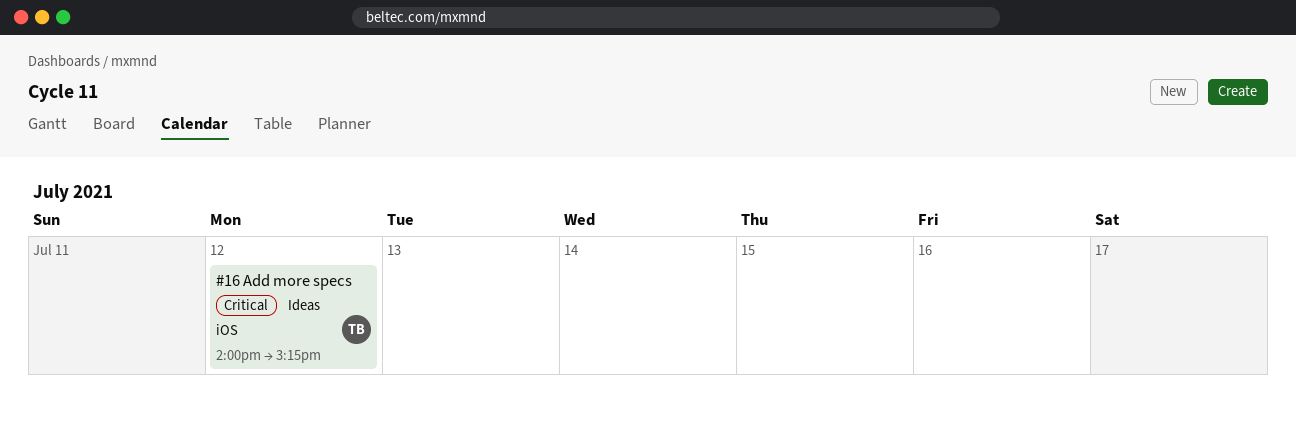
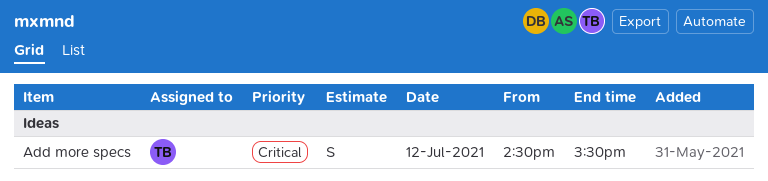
Add more specs, begins: 14:00 -> 14:30
Add more specs, ends: 15:15 -> 15:30

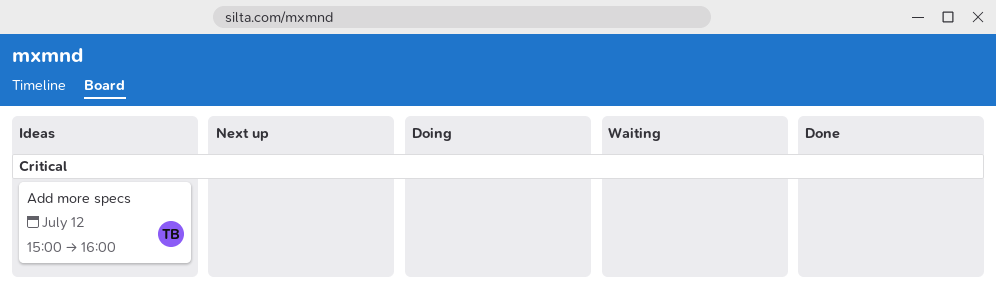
Add more specs, begins: 14:30 -> 15:00
Add more specs, ends: 15:30 -> 16:00

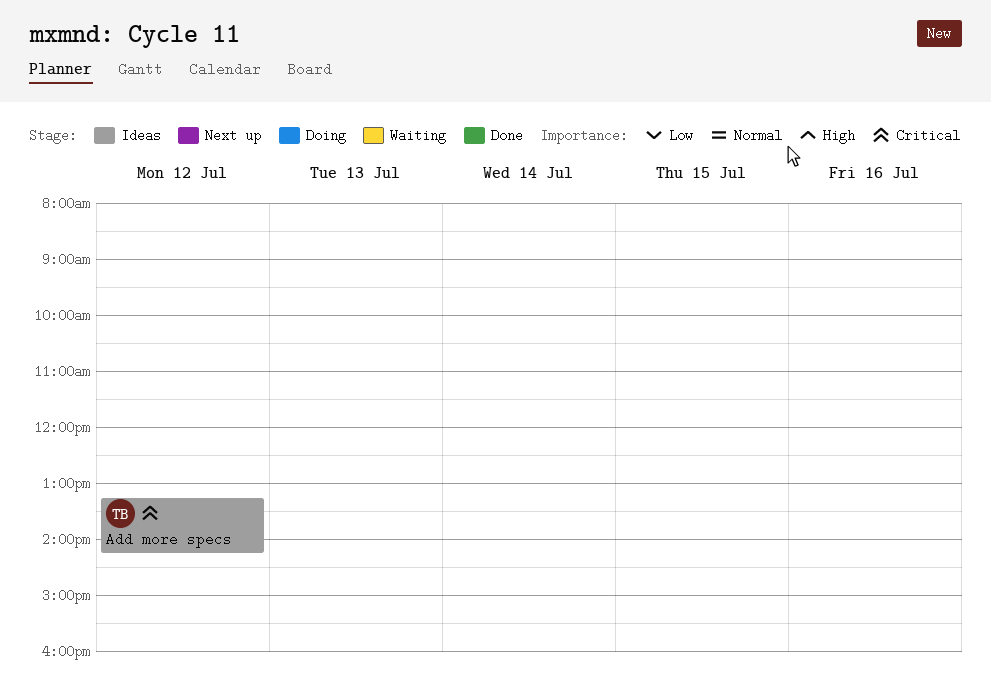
Add more specs, begins: 15:00 -> 13:15
Add more specs, ends: 16:00 -> 14:15

